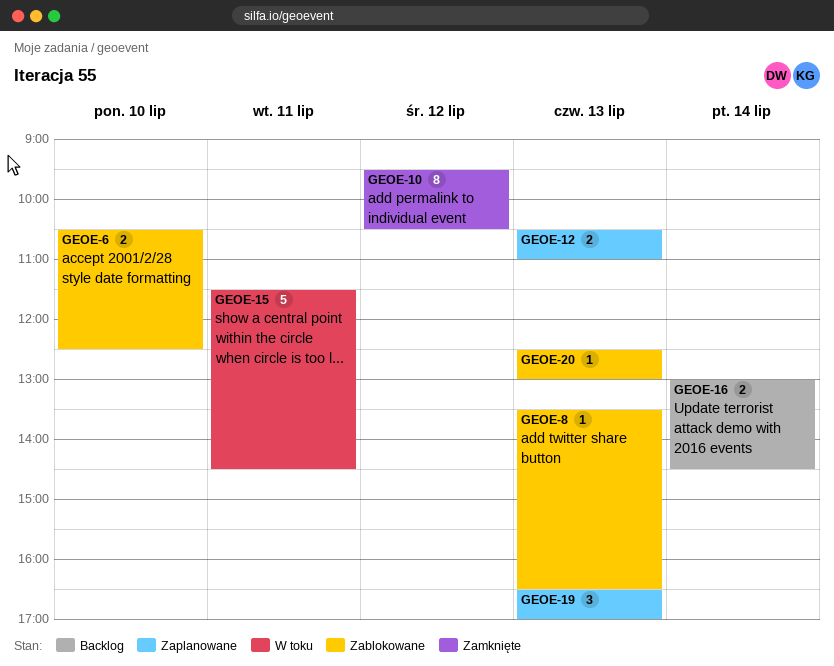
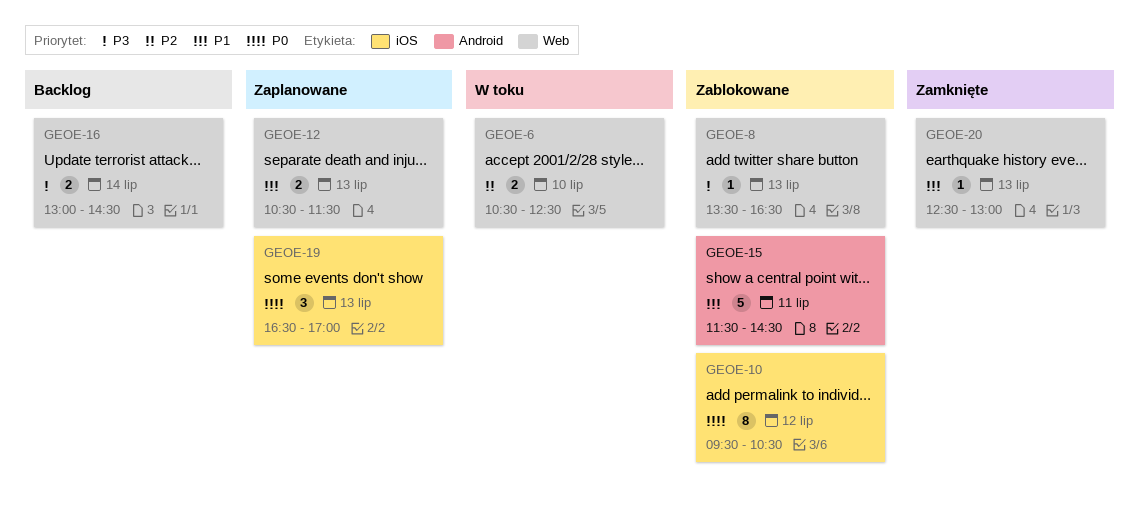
GEOE-6, status: Zablokowane -> W toku
GEOE-10, status: Zamknięte -> Zablokowane
GEOE-12, ends: 11:00 -> 11:30
GEOE-15, status: W toku -> Zablokowane
GEOE-20, status: Zablokowane -> Zamknięte

